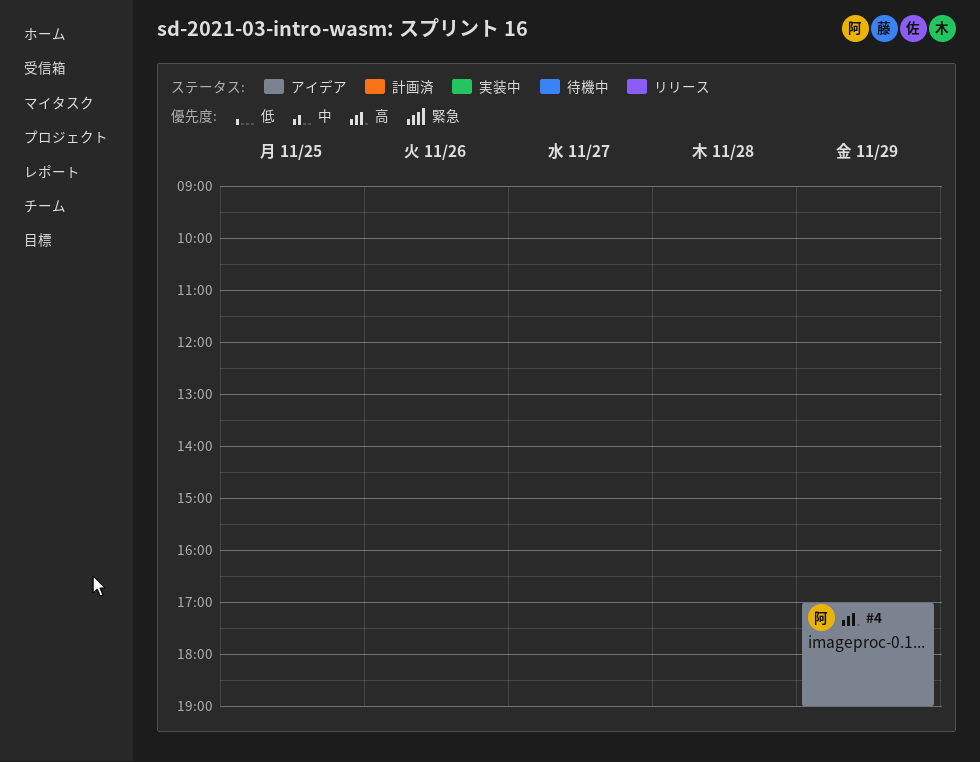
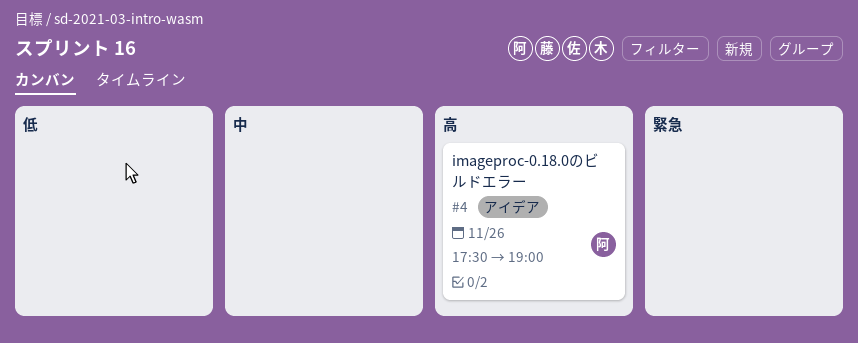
#4, day: Nov 29 -> Nov 26
#4, begins: 17:00 -> 17:30

